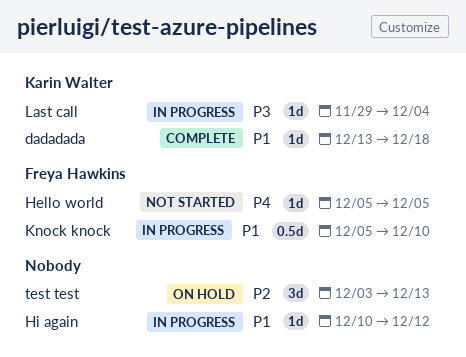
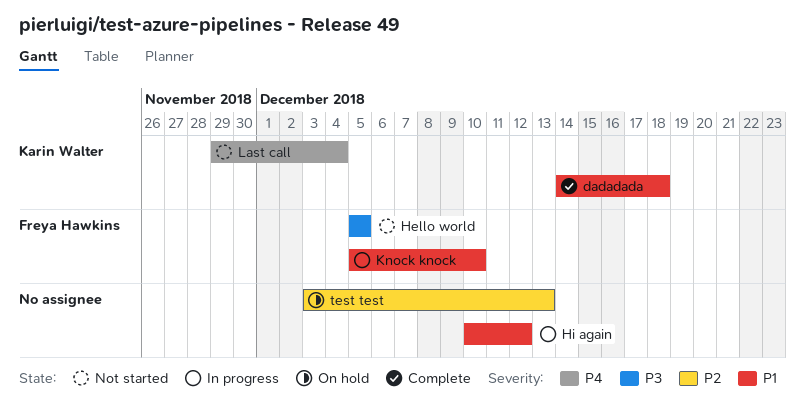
dadadada, start: Dec 13 -> Dec 14
Hello world, priority: P4 -> P3
Last call, status: In progress -> Not started
Last call, priority: P3 -> P4

